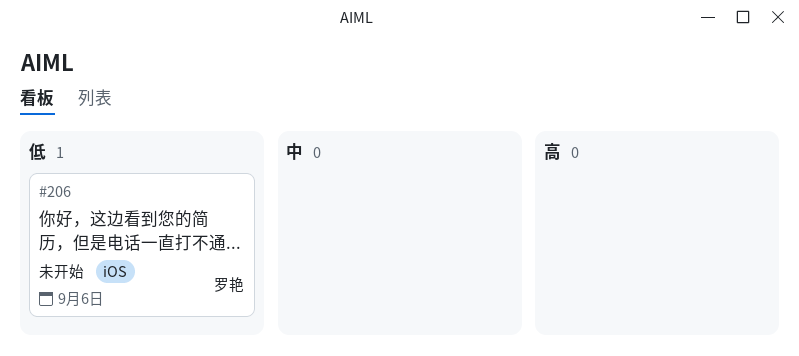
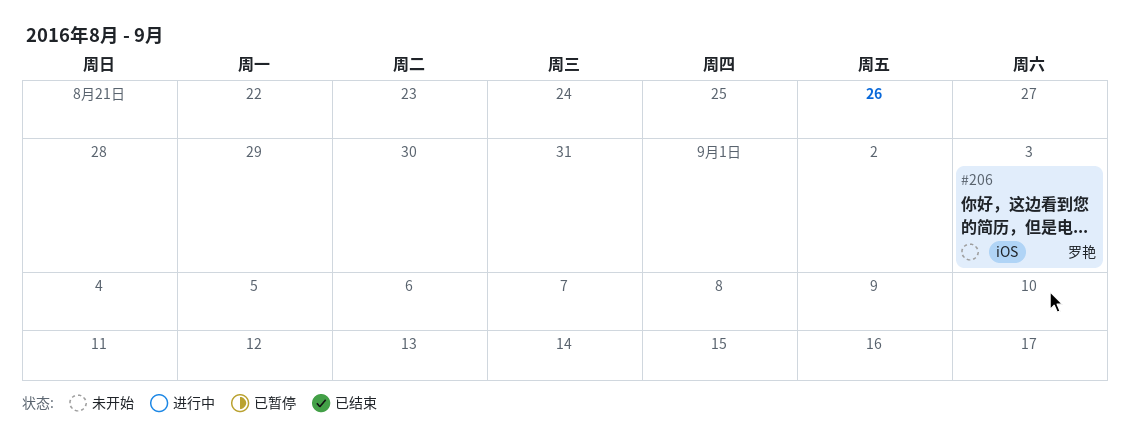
#206, due: Sep 6 -> Sep 3

